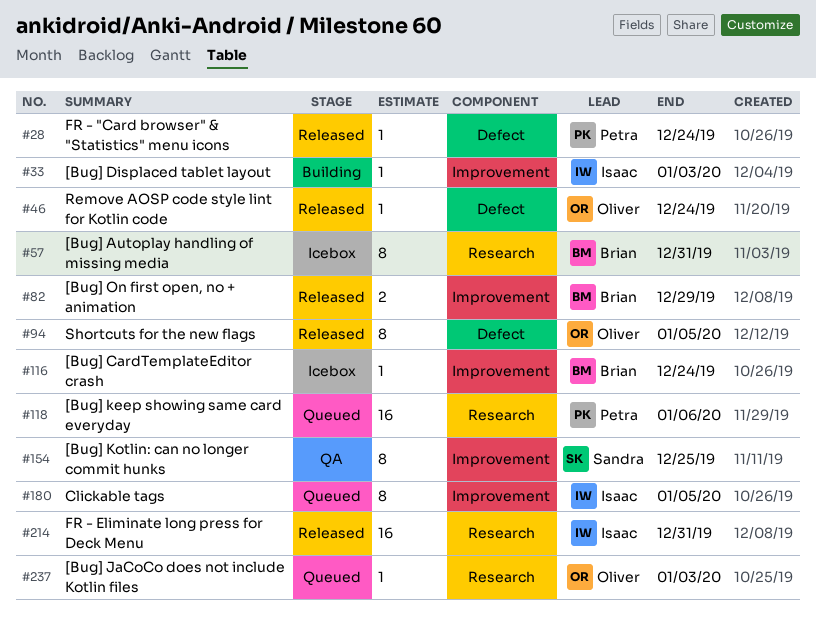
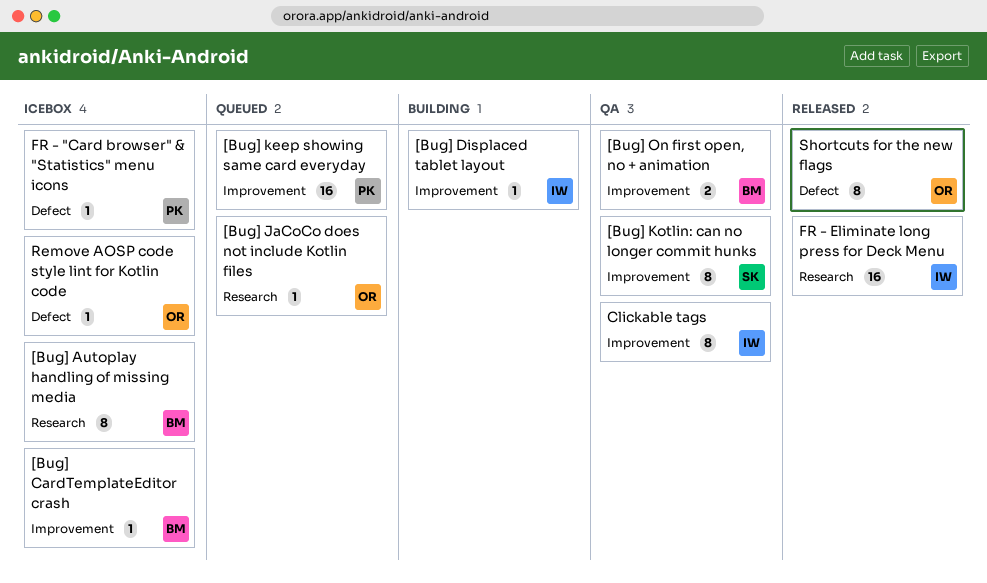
[Bug] keep showing same card everyday, label: Research -> Improvement
[Bug] On first open, no + animation, status: Released -> QA
Clickable tags, status: Queued -> QA
FR - "Card browser" & "Statistics" menu icons, status: Released -> Icebox
Remove AOSP code style lint for Kotlin code, status: Released -> Icebox

